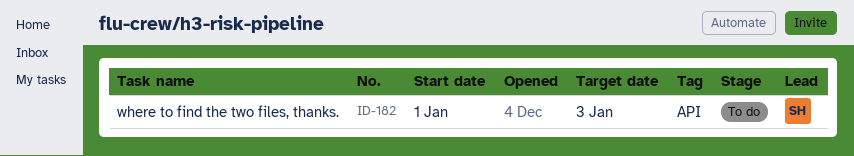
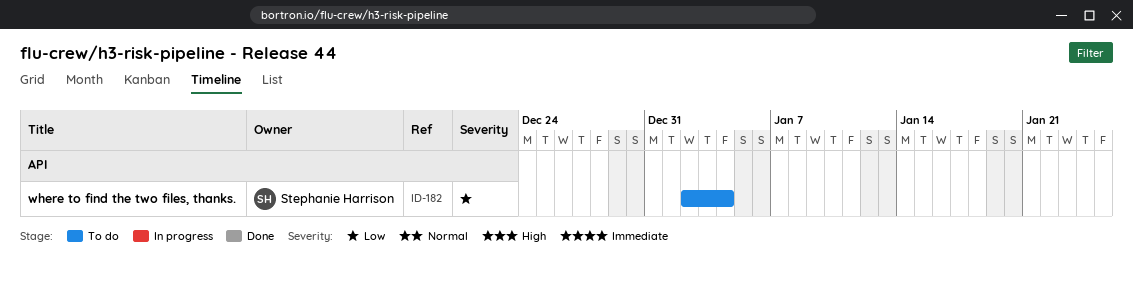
ID-182, start: Jan 1 -> Jan 2
ID-182, due: Jan 3 -> Jan 4

